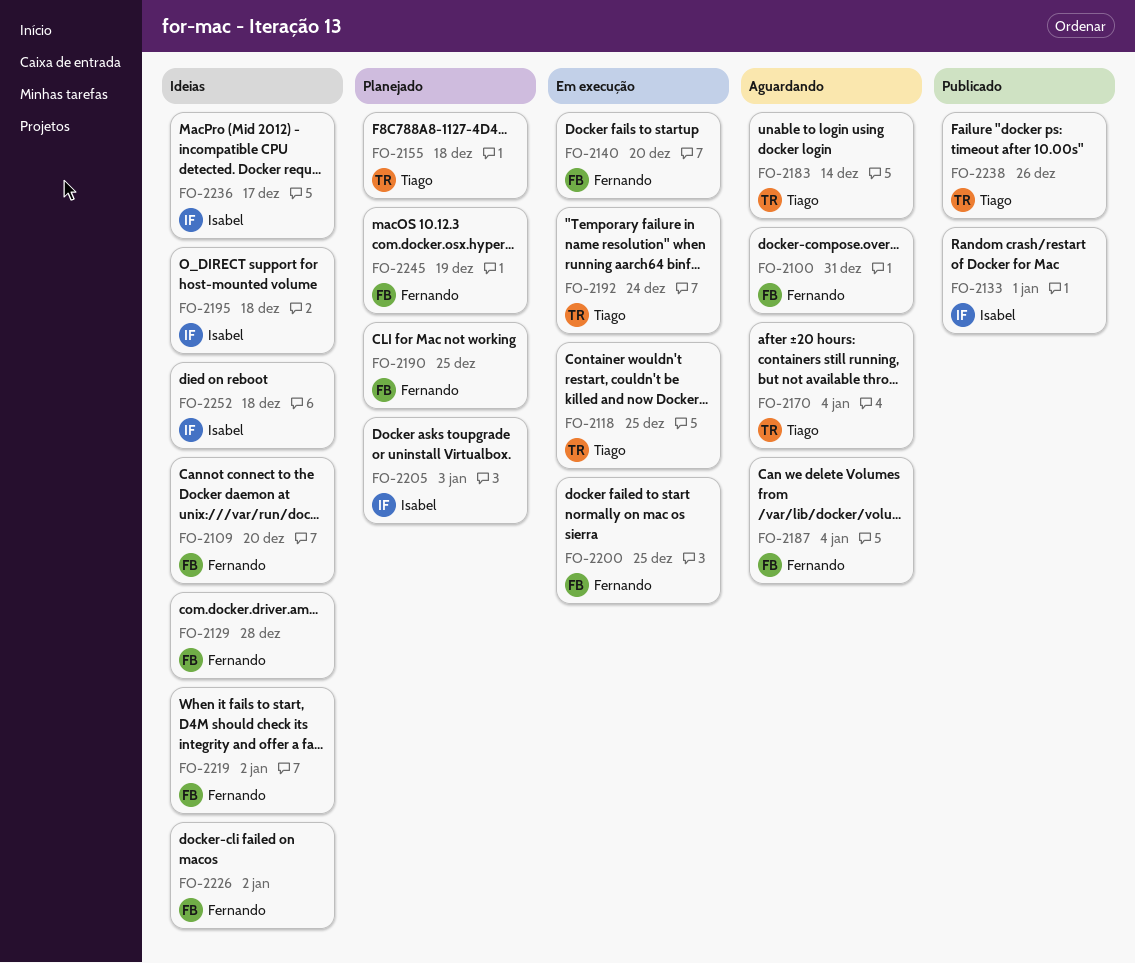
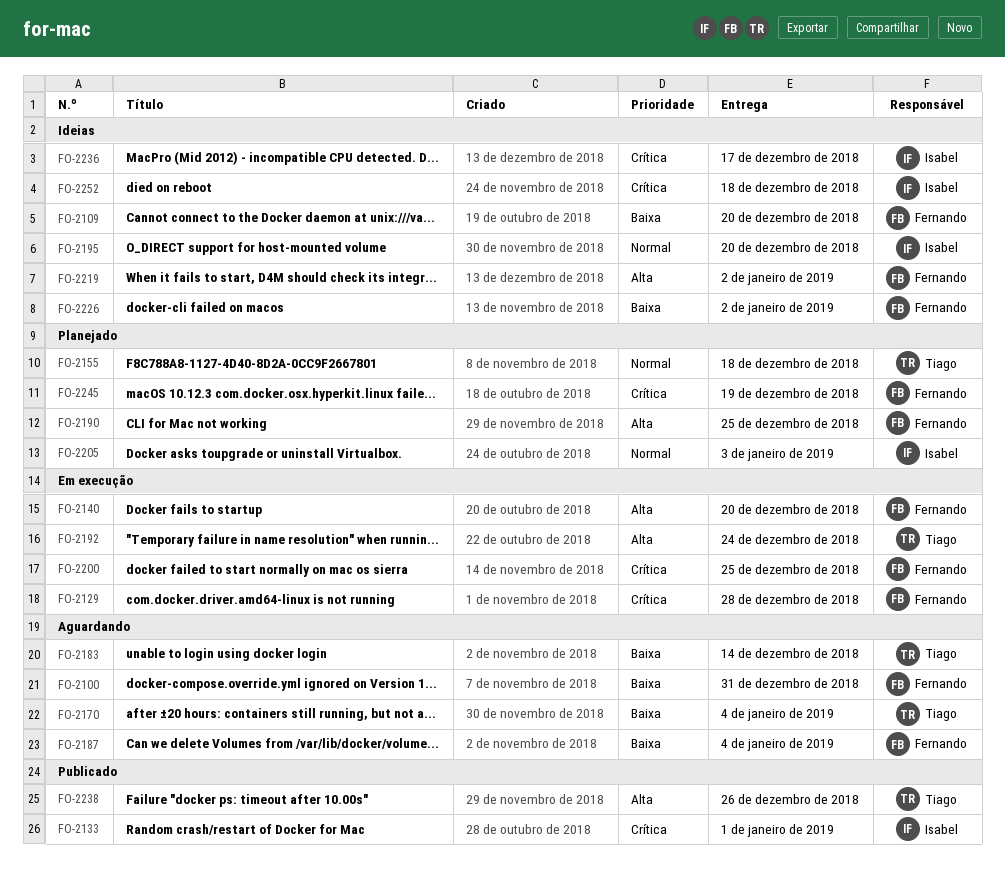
FO-2118: present -> none
FO-2129, status: Ideias -> Em execução
FO-2195, due: Dec 18 -> Dec 20

